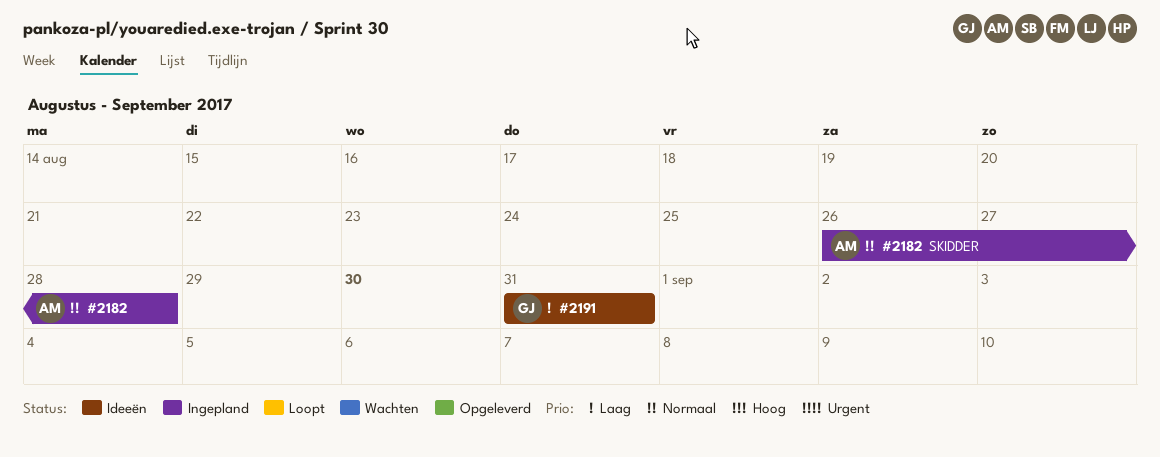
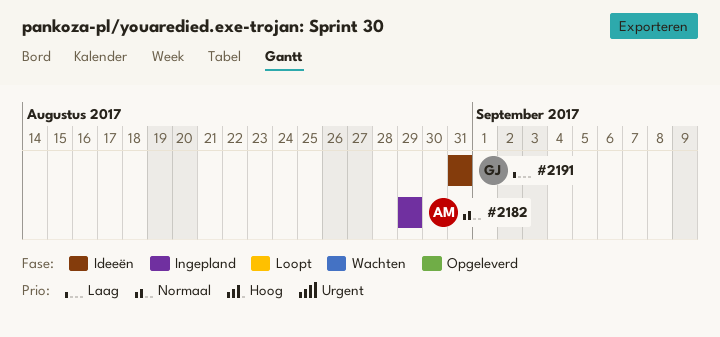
#2182, start: Aug 26 -> Aug 29
#2182, due: Aug 28 -> Aug 29

